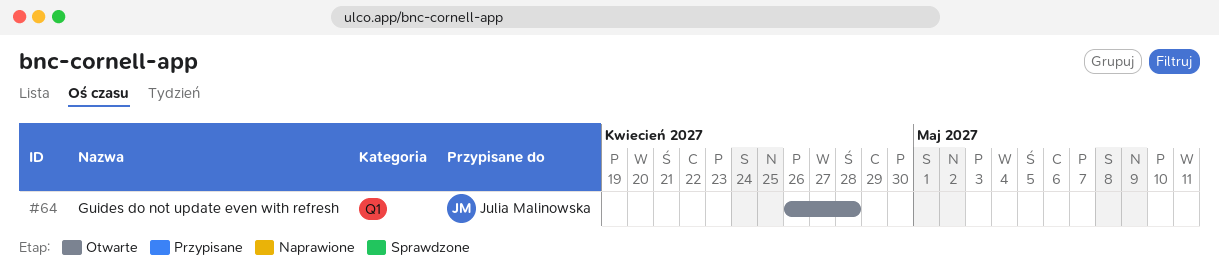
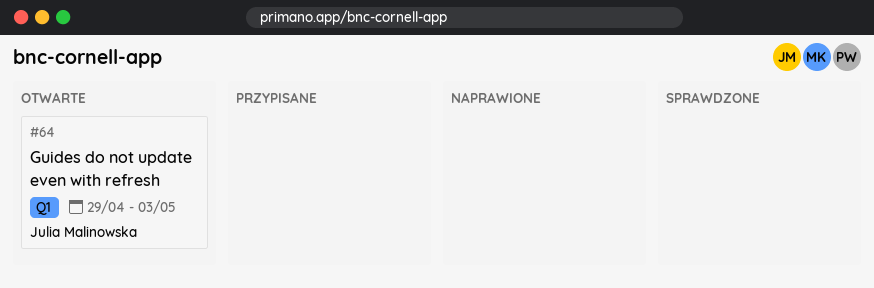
#64, start: Apr 26 -> Apr 29
#64, due: Apr 28 -> May 3

